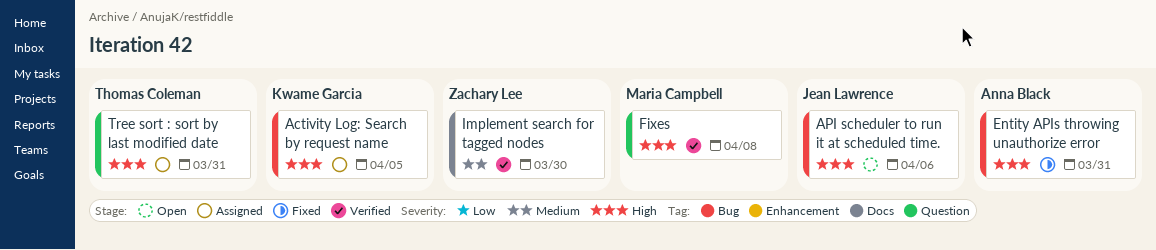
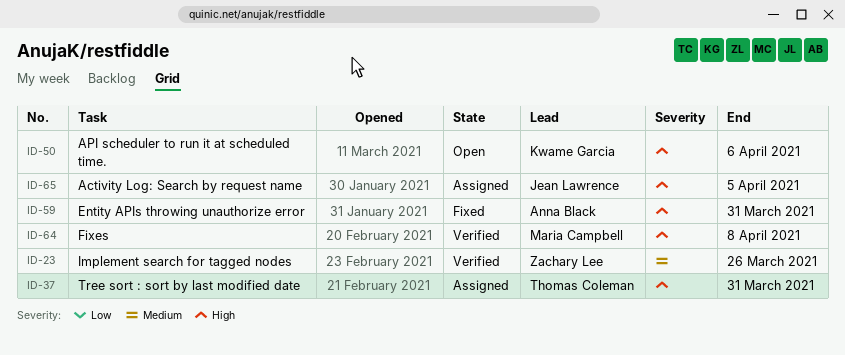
Activity Log: Search by request name, owner: Kwame Garcia -> Jean Lawrence
API scheduler to run it at scheduled time., owner: Jean Lawrence -> Kwame Garcia
Implement search for tagged nodes, due: Mar 30 -> Mar 26

